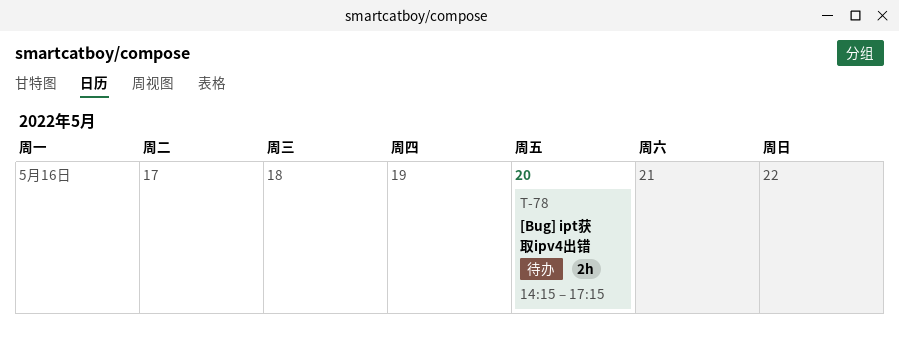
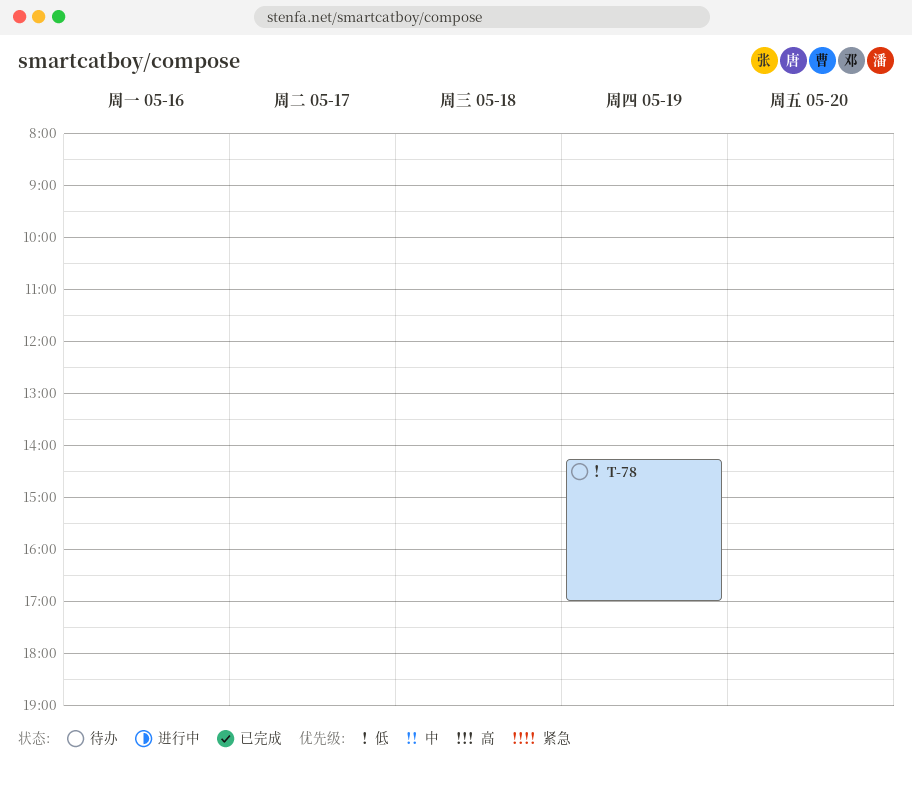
T-78, day: May 20 -> May 19
T-78, ends: 17:15 -> 17:00

